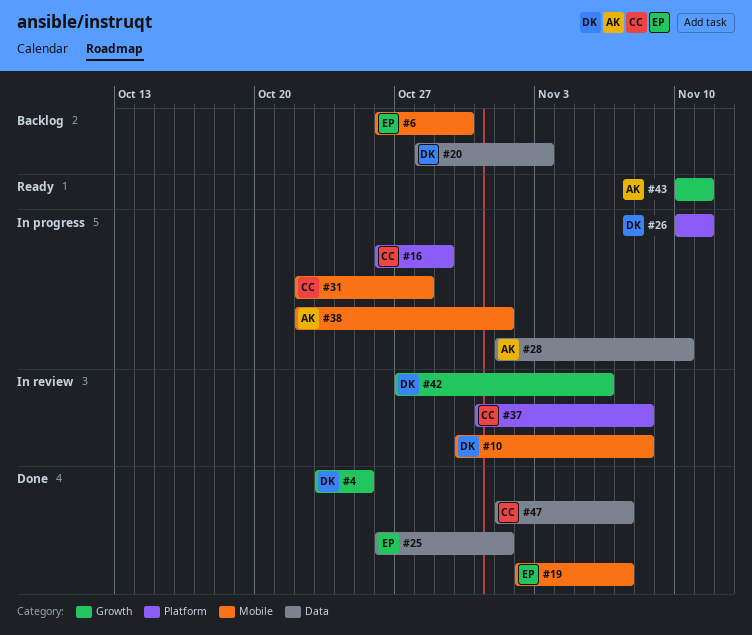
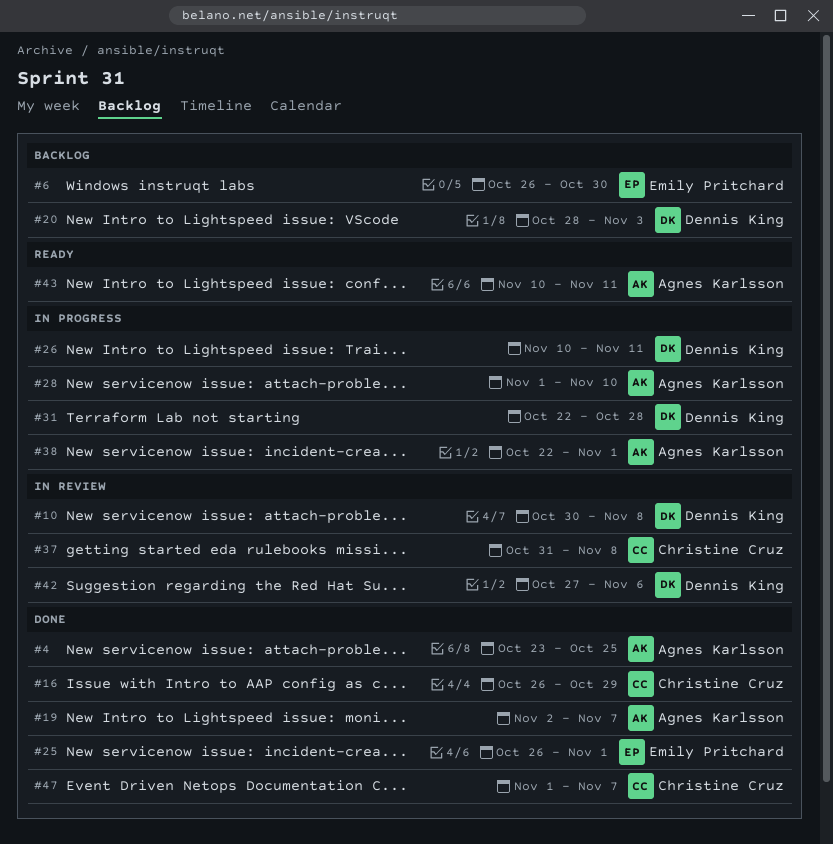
#4, owner: Dennis King -> Agnes Karlsson
#16, status: In progress -> Done
#19, owner: Emily Pritchard -> Agnes Karlsson
#31, owner: Christine Cruz -> Dennis King

